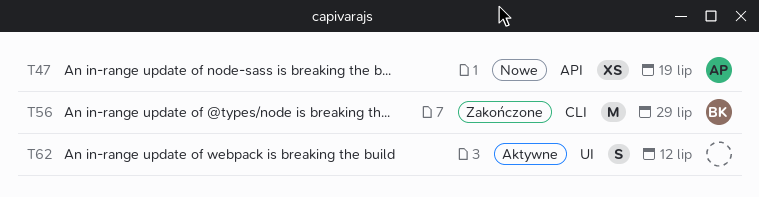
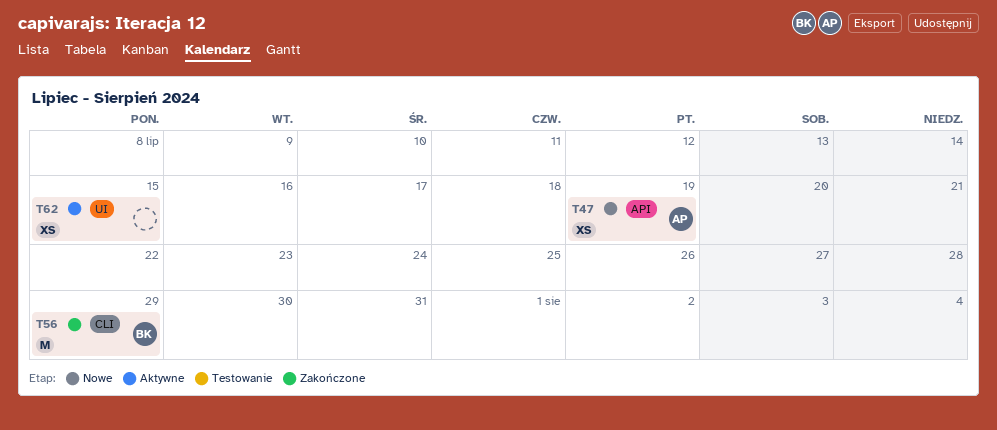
T62, estimate: S -> XS
T62, due: Jul 12 -> Jul 15

